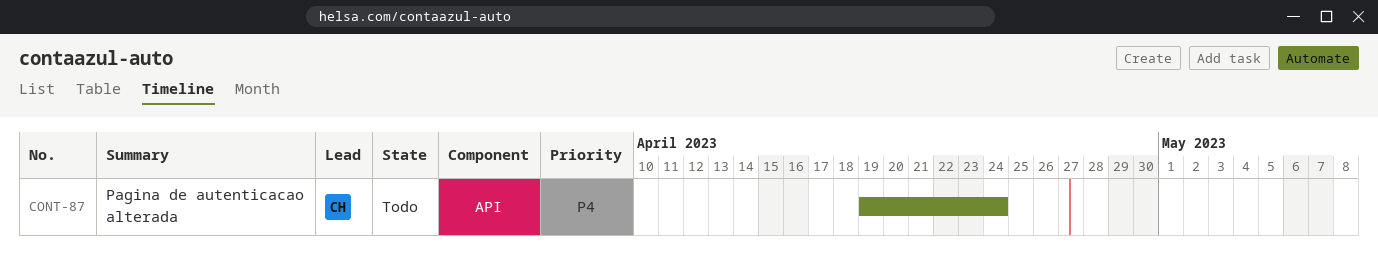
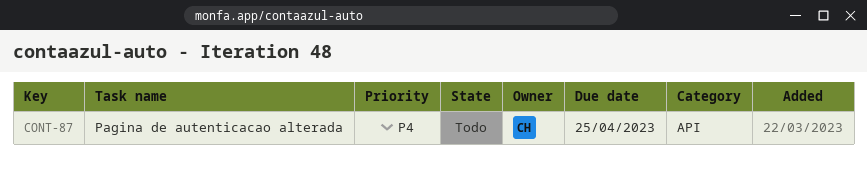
CONT-87, due: Apr 24 -> Apr 25

